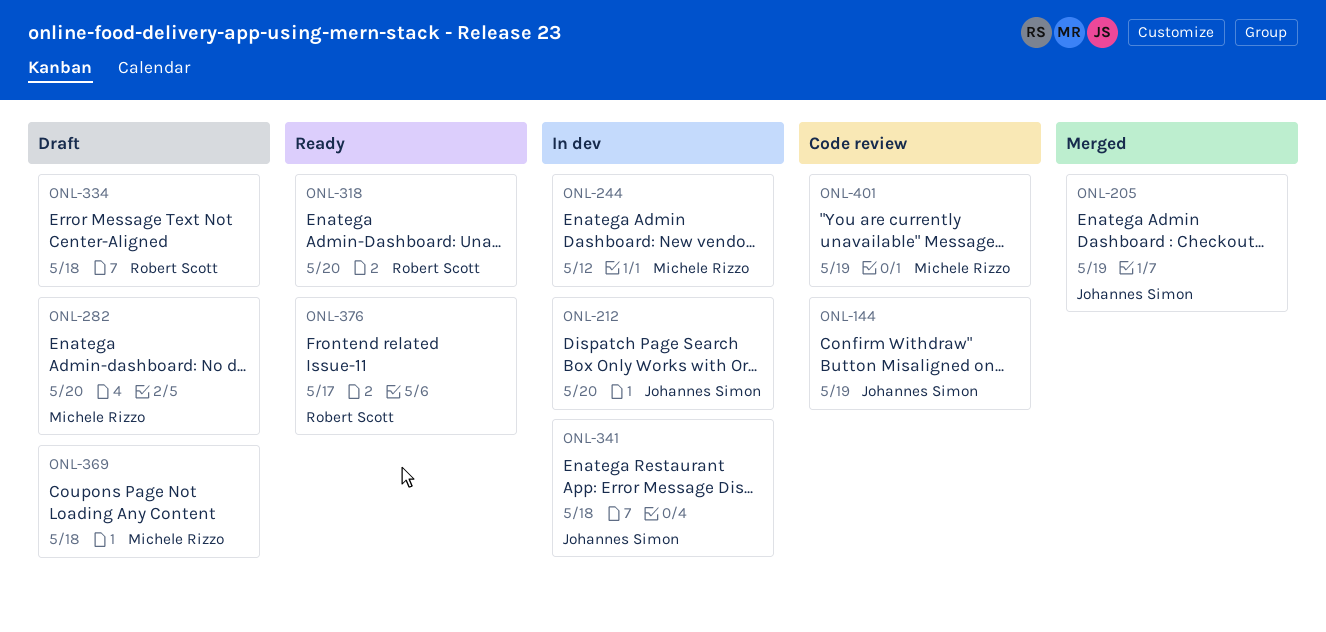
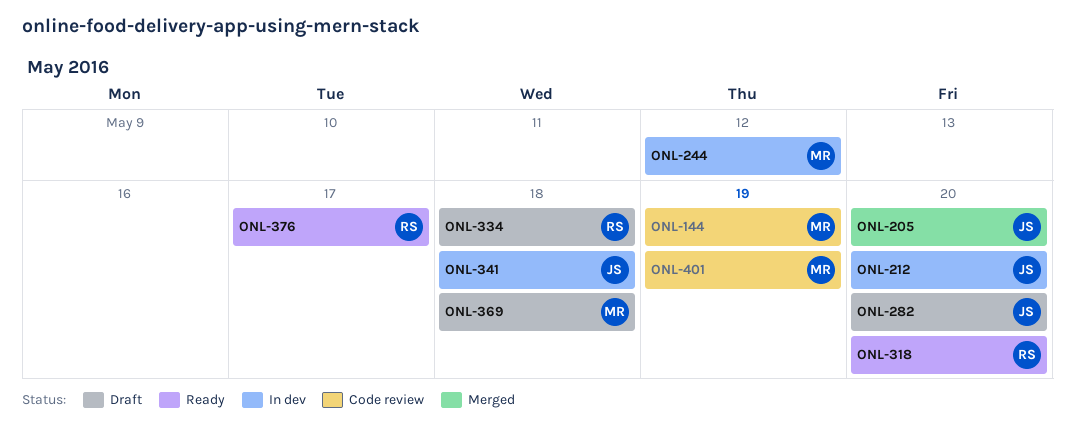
ONL-144, owner: Johannes Simon -> Michele Rizzo
ONL-205, due: May 19 -> May 20
ONL-282, owner: Michele Rizzo -> Johannes Simon

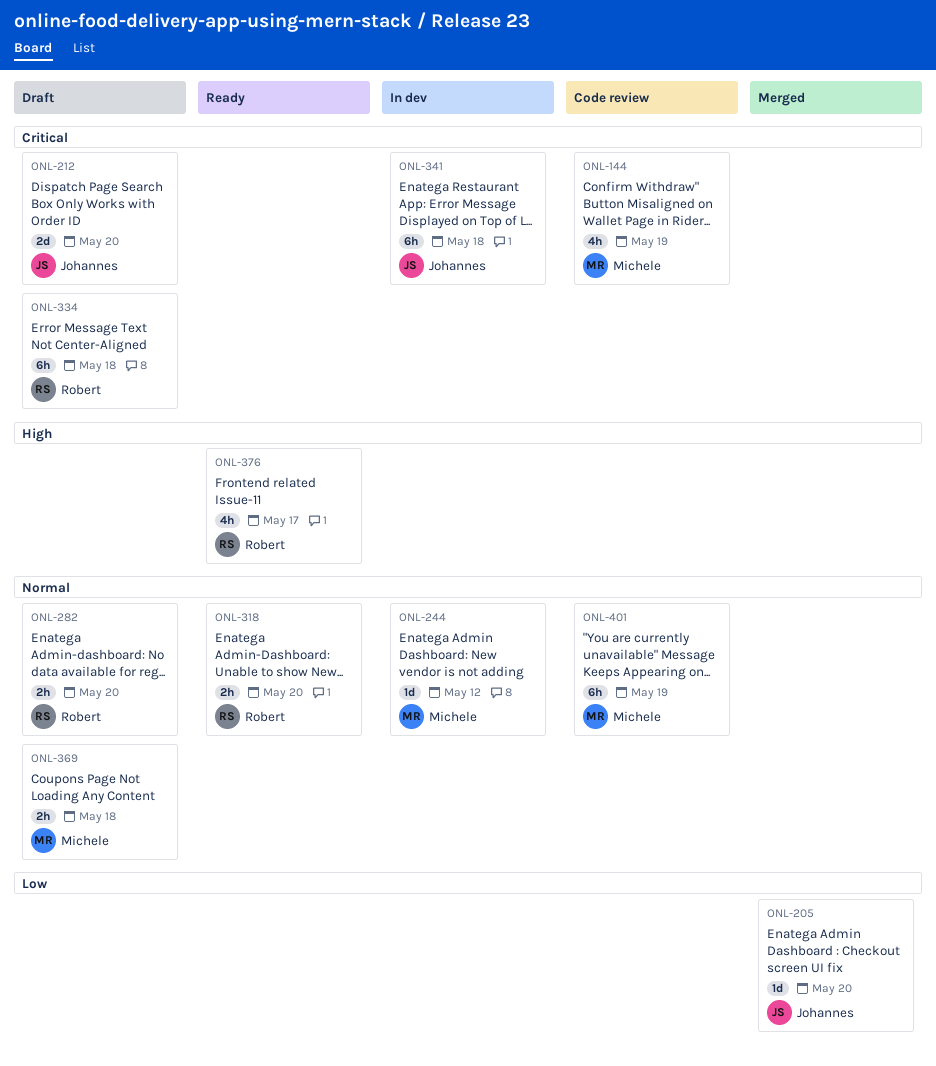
ONL-212, status: In dev -> Draft
ONL-282, owner: Johannes -> Robert

